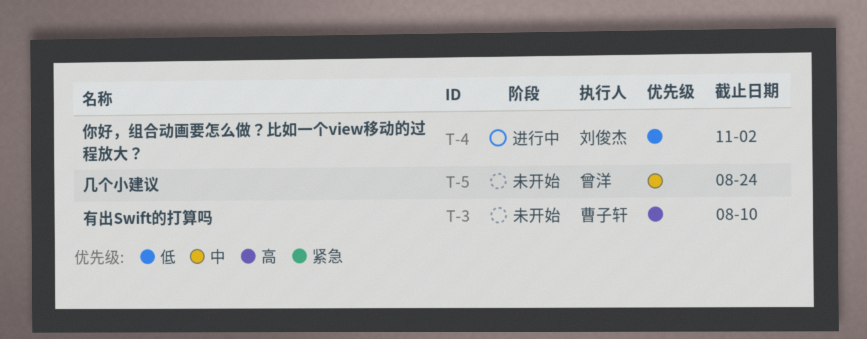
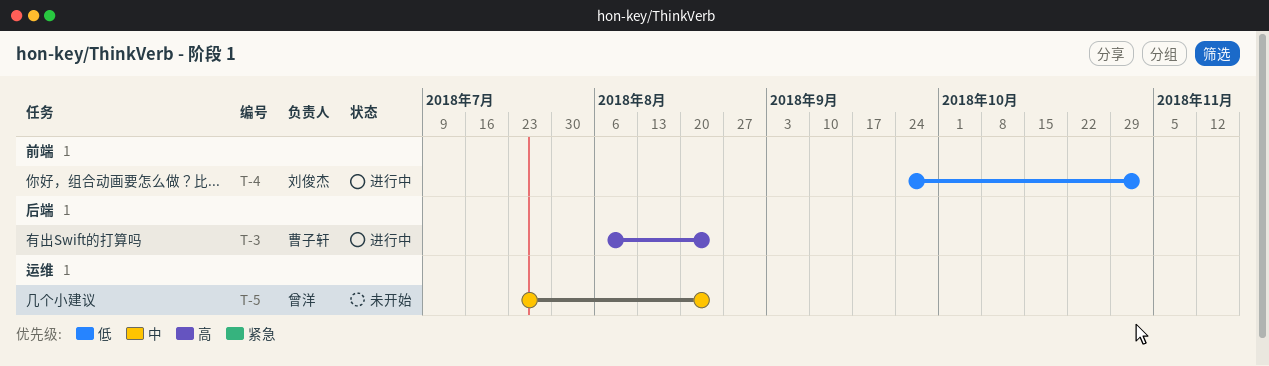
T-3, status: 未开始 -> 进行中
T-3, due: Aug 10 -> Aug 24

